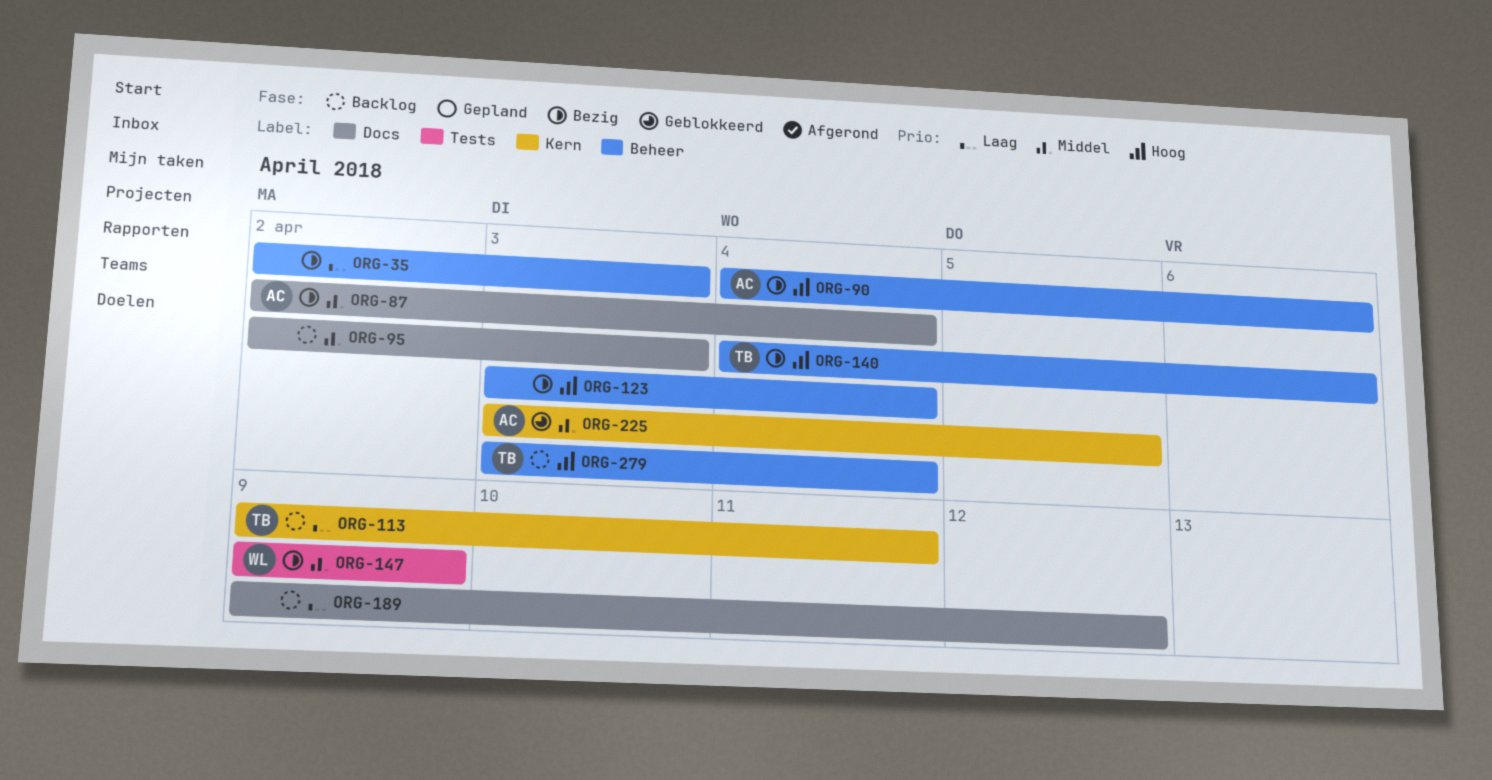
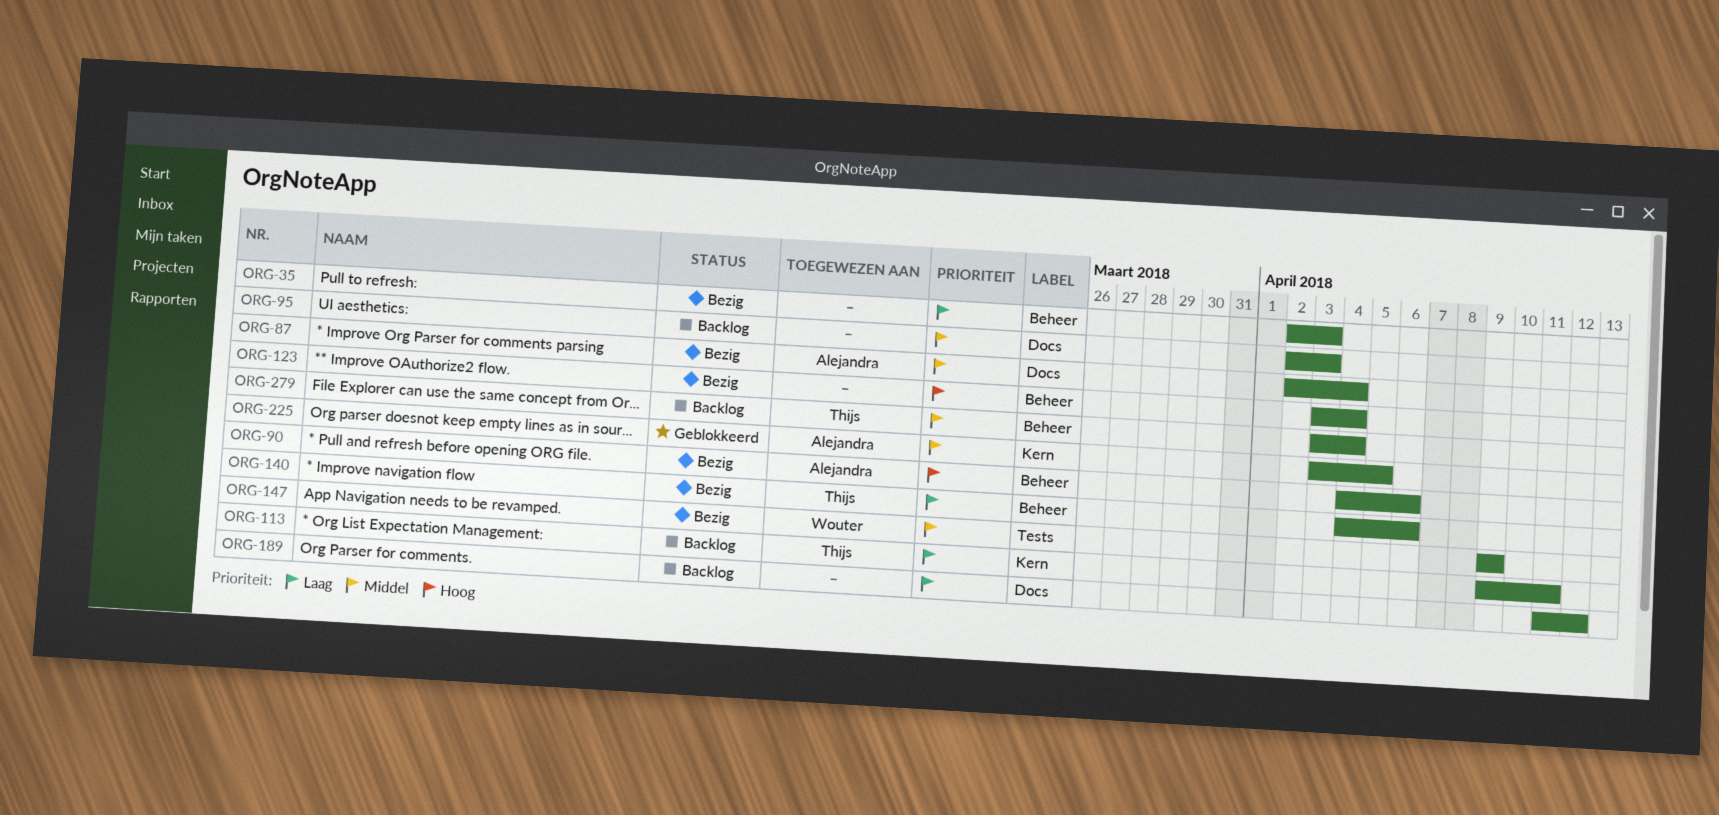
ORG-140, priority: Hoog -> Laag
ORG-189, start: Apr 9 -> Apr 11
ORG-279, priority: Hoog -> Middel

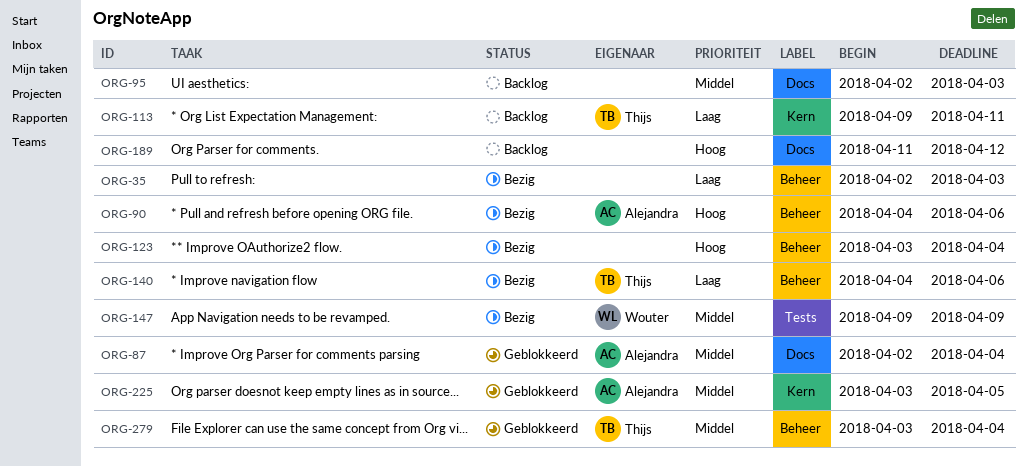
ORG-87, status: Bezig -> Geblokkeerd
ORG-189, priority: Laag -> Hoog
ORG-279, status: Backlog -> Geblokkeerd

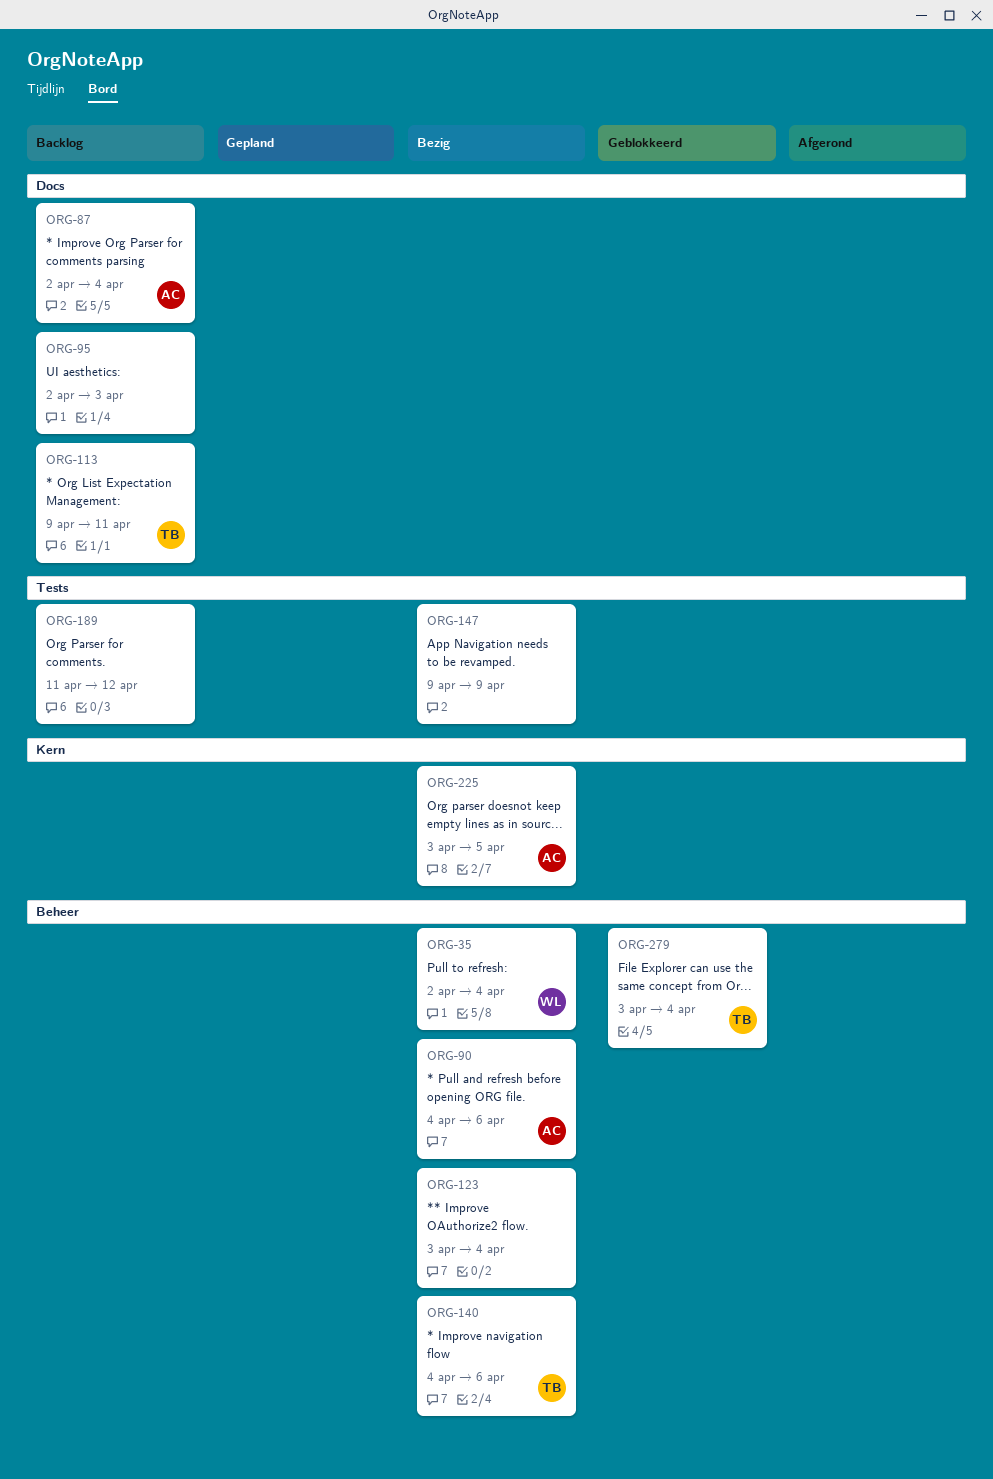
ORG-35, owner: none -> Wouter
ORG-35, due: Apr 3 -> Apr 4
ORG-87, status: Geblokkeerd -> Backlog
ORG-113, label: Kern -> Docs
ORG-147, owner: Wouter -> none
ORG-189, label: Docs -> Tests
ORG-225, status: Geblokkeerd -> Bezig

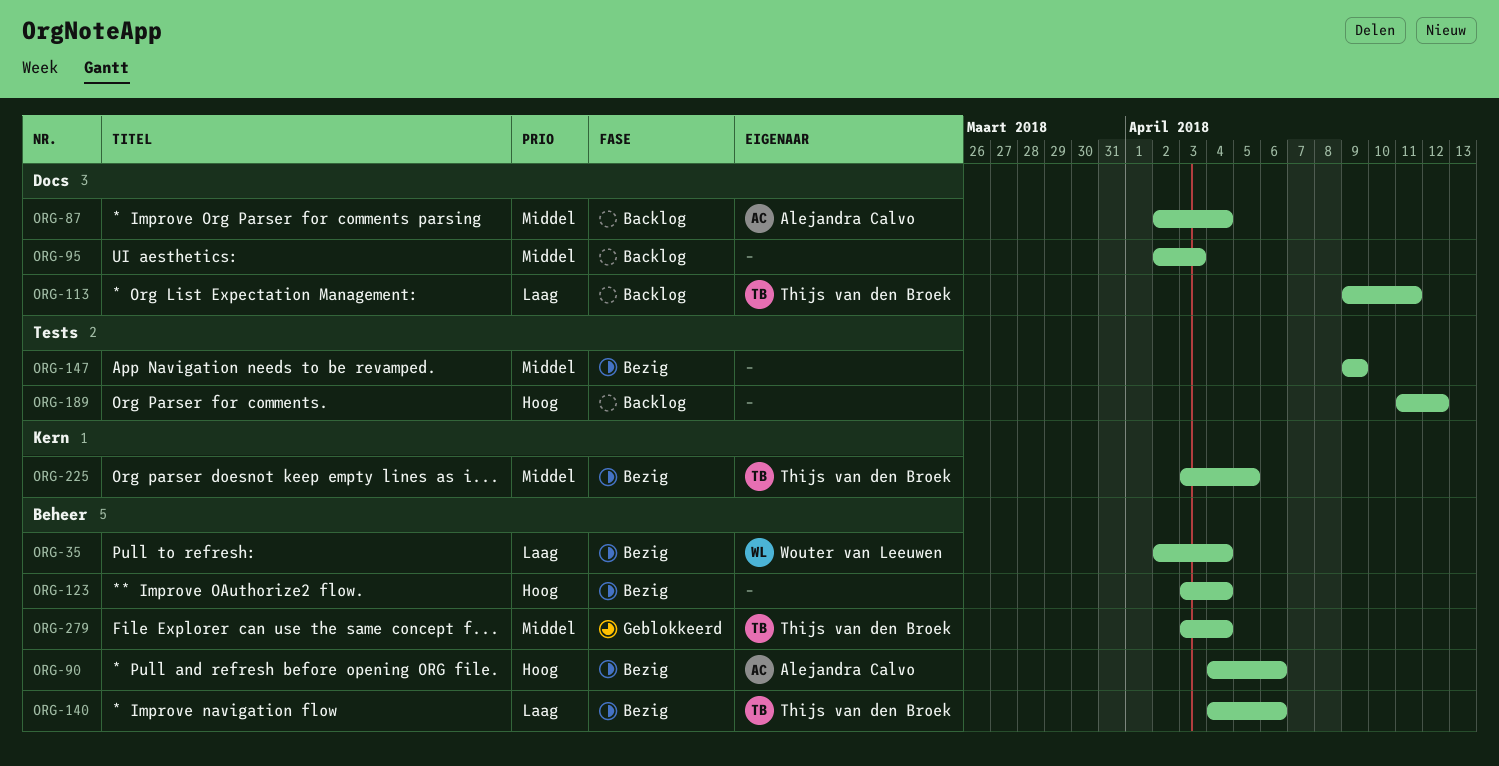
ORG-225, owner: Alejandra Calvo -> Thijs van den Broek

